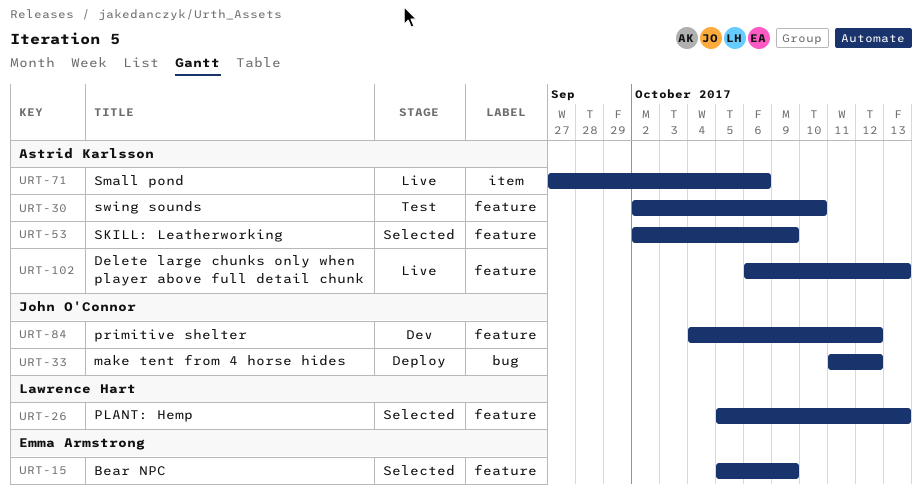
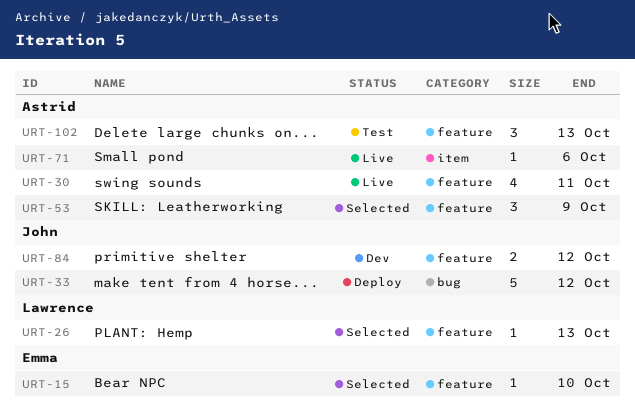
URT-15, due: Oct 9 -> Oct 10
URT-30, status: Test -> Live
URT-30, due: Oct 10 -> Oct 11
URT-102, status: Live -> Test

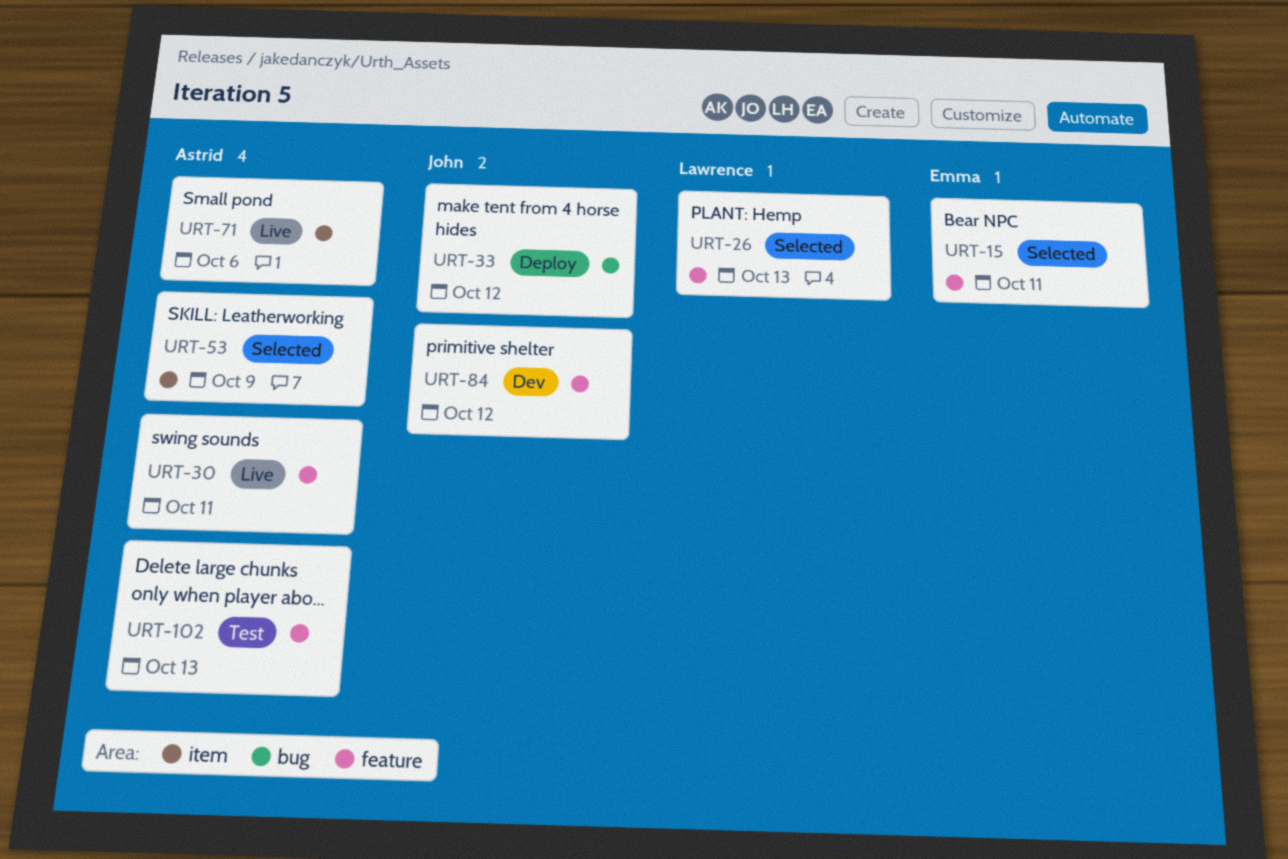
URT-15, due: Oct 10 -> Oct 11
URT-53, label: feature -> item

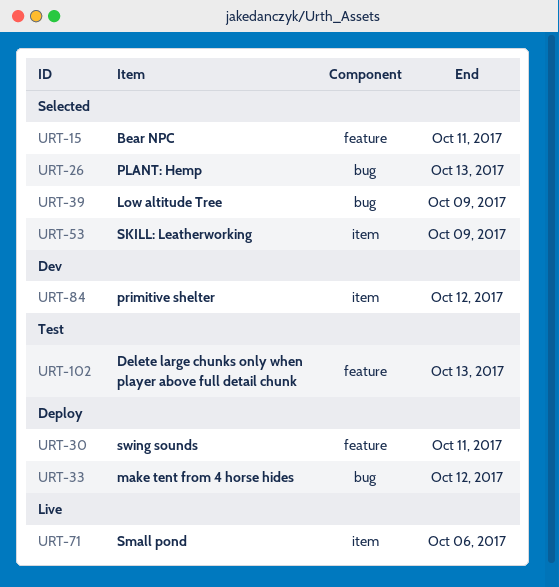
URT-26, label: feature -> bug
URT-30, status: Live -> Deploy
URT-39: none -> present
URT-84, label: feature -> item

